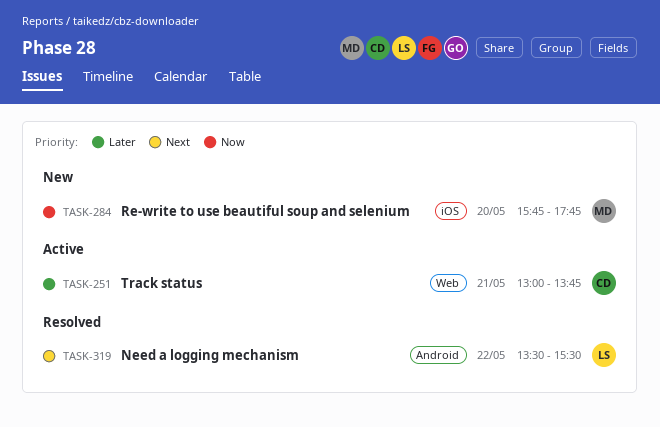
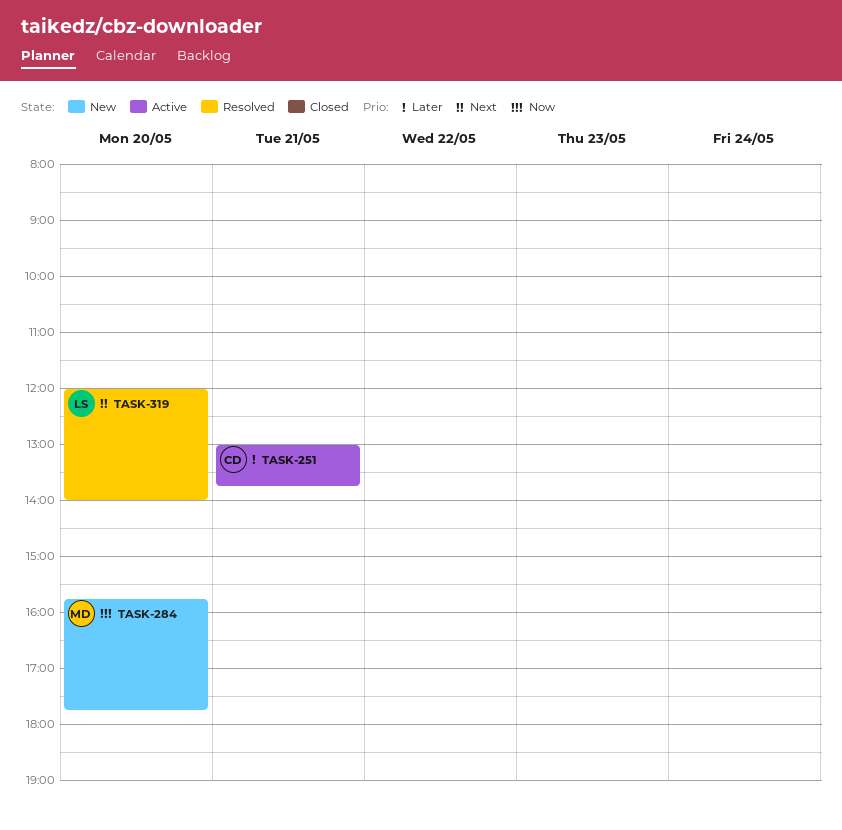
TASK-319, day: May 22 -> May 20
TASK-319, begins: 13:30 -> 12:00
TASK-319, ends: 15:30 -> 14:00

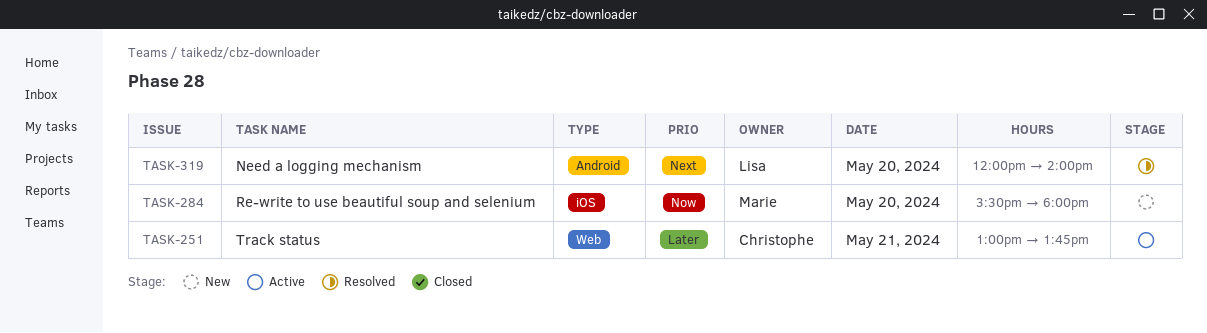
TASK-284, begins: 15:45 -> 15:30
TASK-284, ends: 17:45 -> 18:00

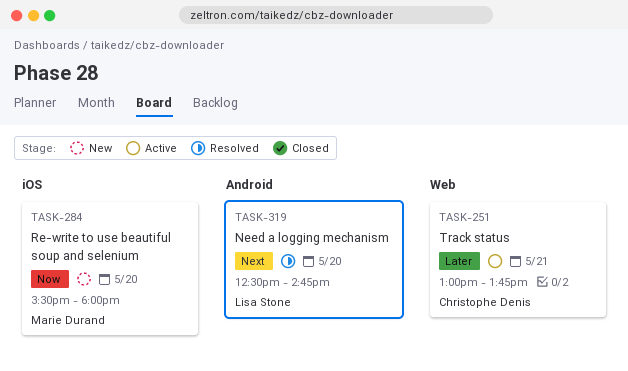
TASK-319, begins: 12:00 -> 12:30
TASK-319, ends: 14:00 -> 14:45

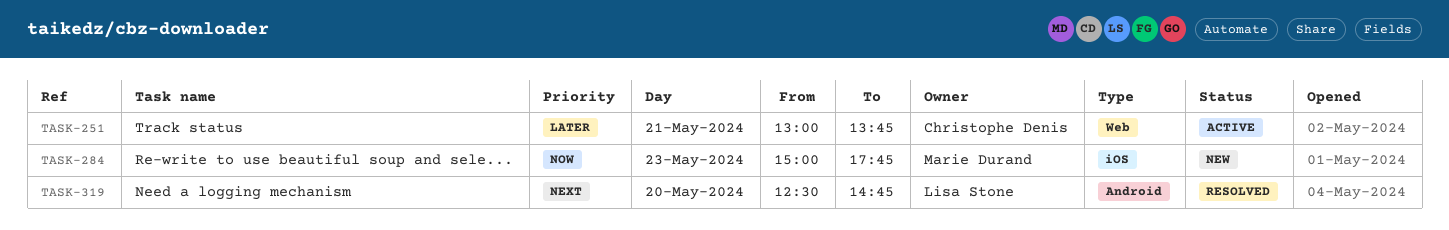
TASK-284, day: May 20 -> May 23
TASK-284, begins: 15:30 -> 15:00
TASK-284, ends: 18:00 -> 17:45

